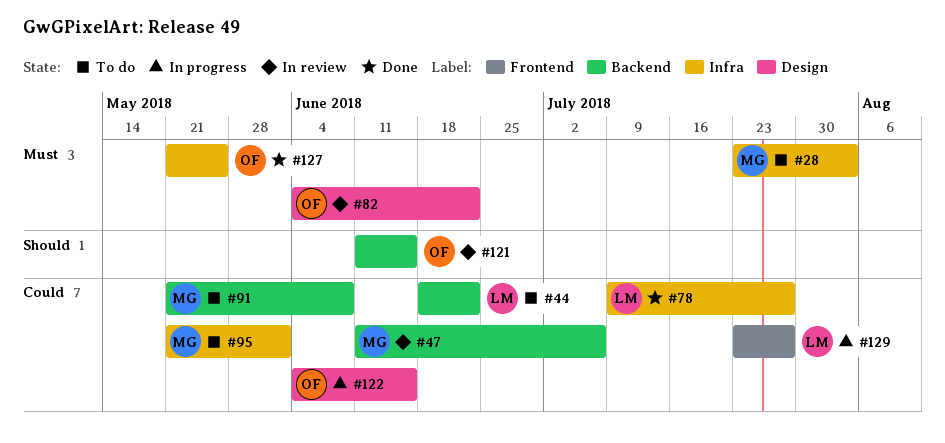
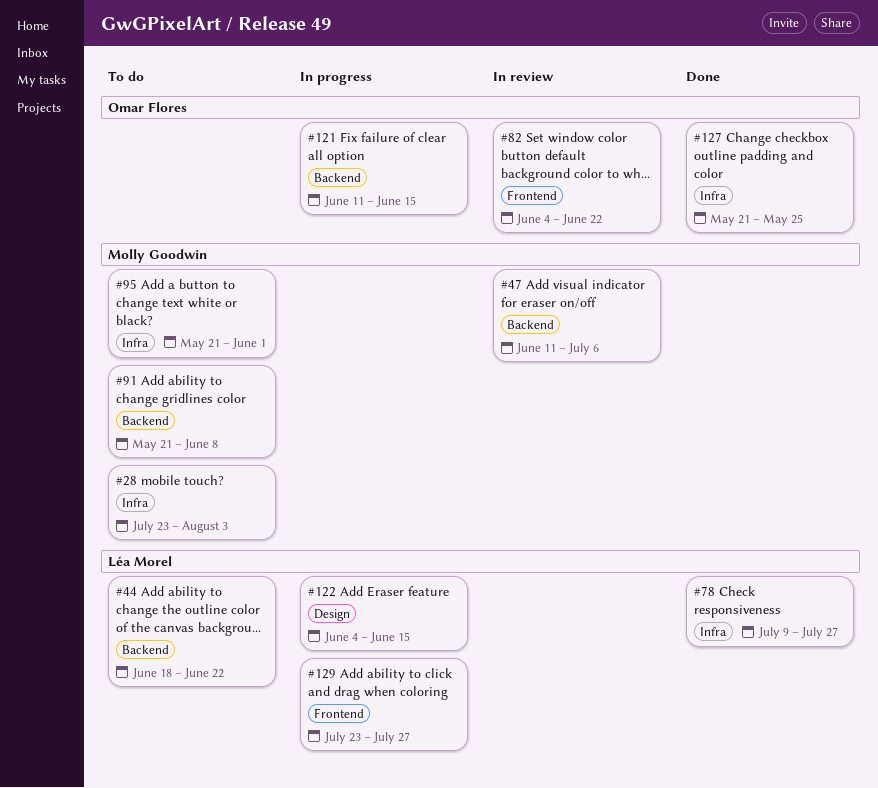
#82, label: Design -> Frontend
#121, status: In review -> In progress
#122, owner: Omar Flores -> Léa Morel

